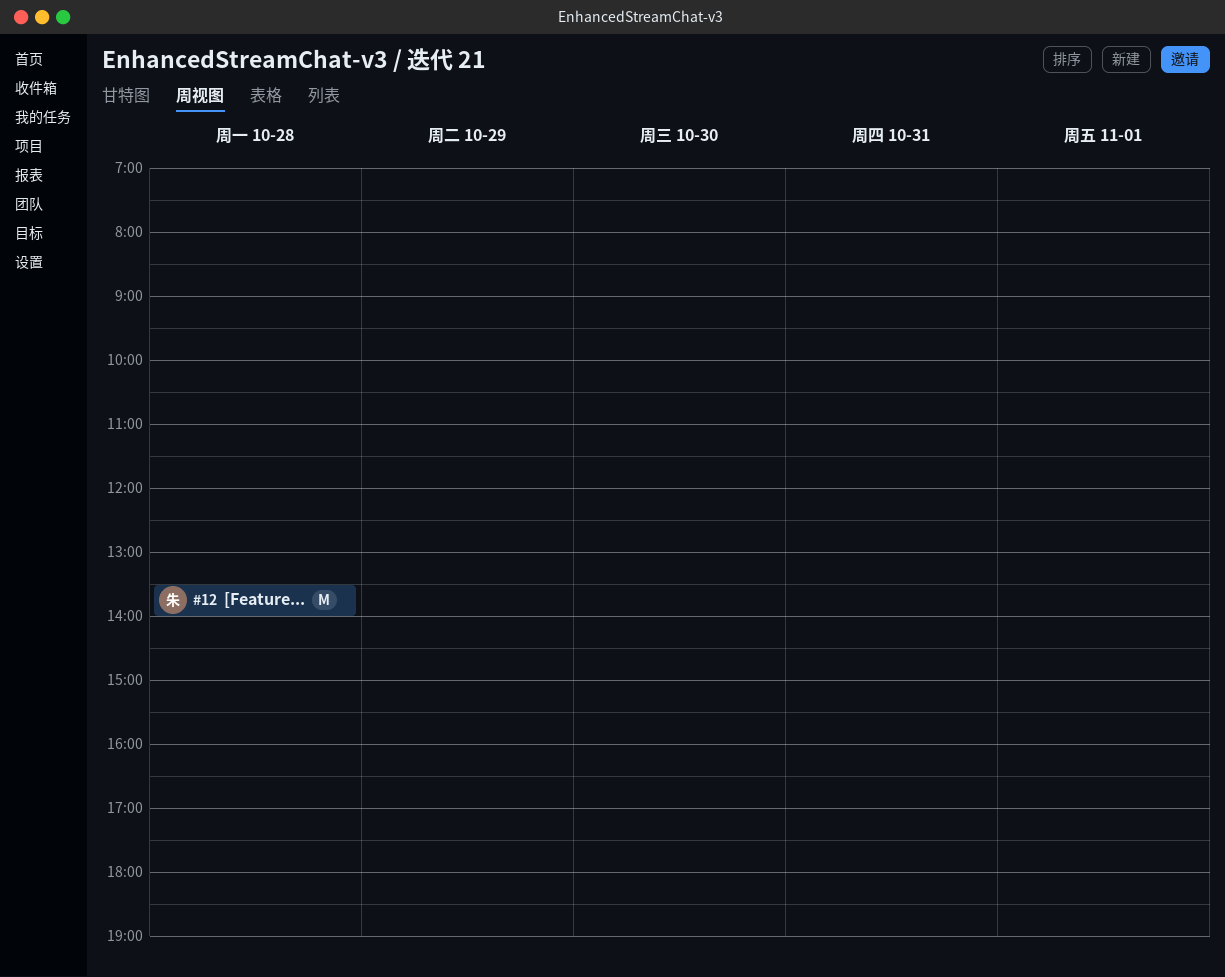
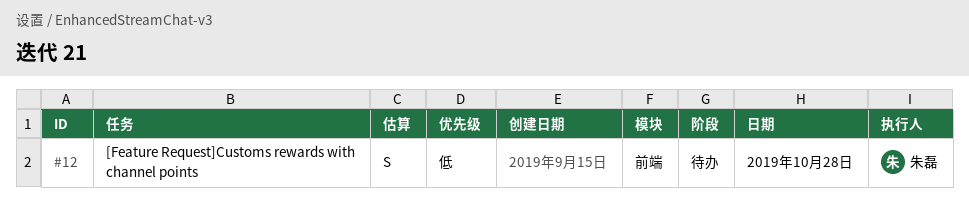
#12, estimate: M -> S

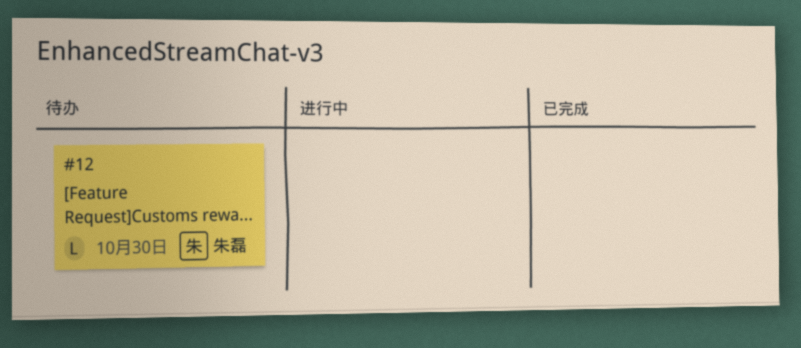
#12, estimate: S -> L
#12, day: Oct 28 -> Oct 30

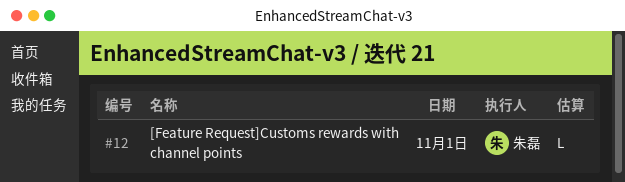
#12, day: Oct 30 -> Nov 1

